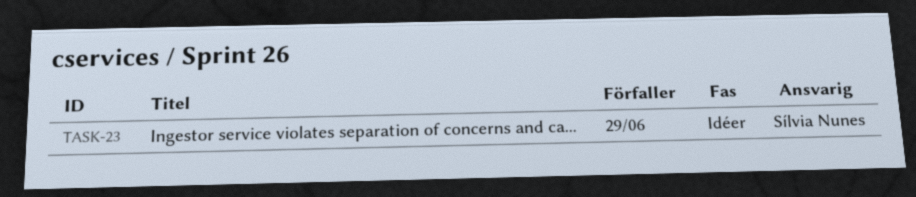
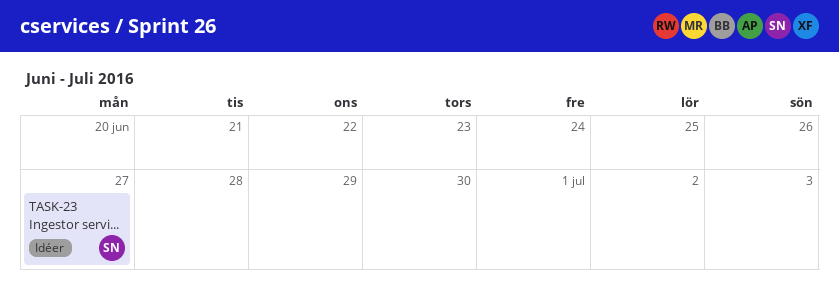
TASK-23, due: Jun 29 -> Jun 27

